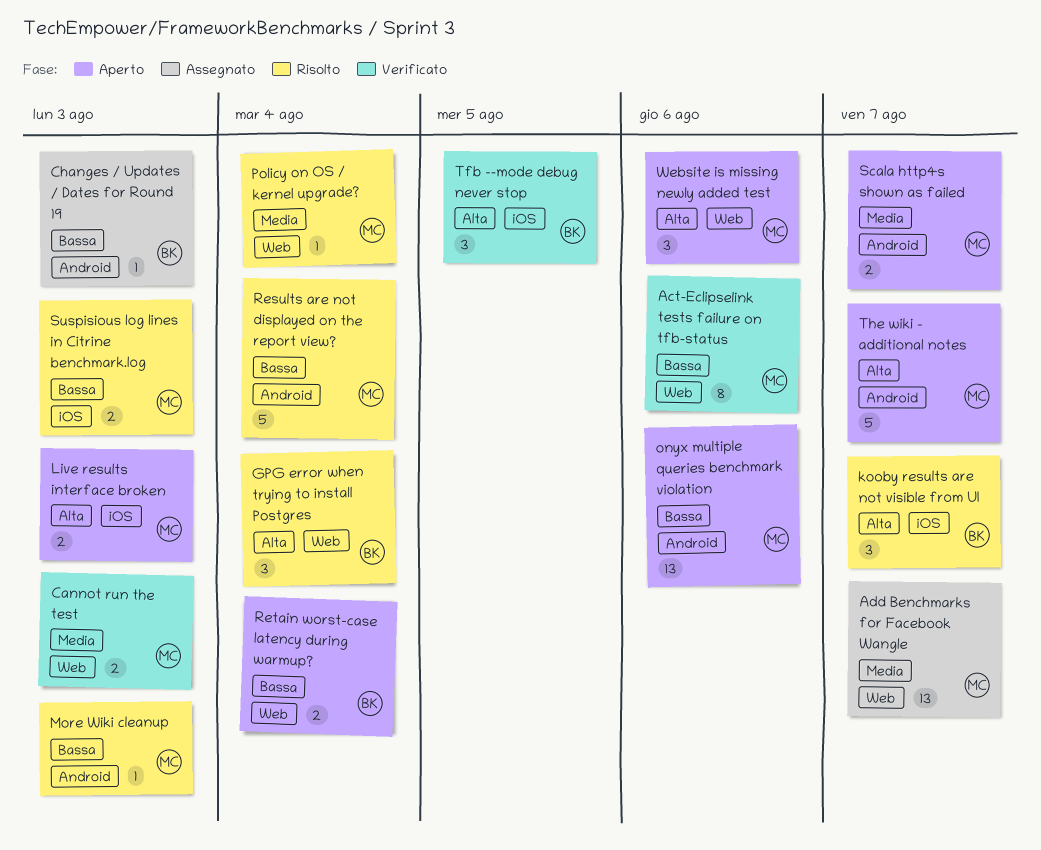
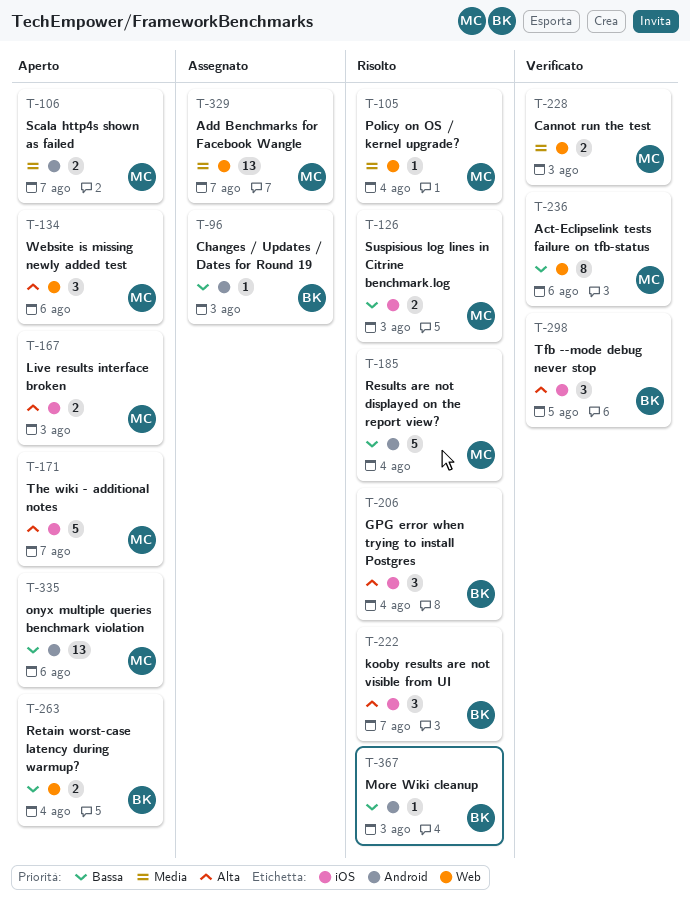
GPG error when trying to install Postgres, label: Web -> iOS
More Wiki cleanup, owner: MC -> BK
The wiki - additional notes, label: Android -> iOS

